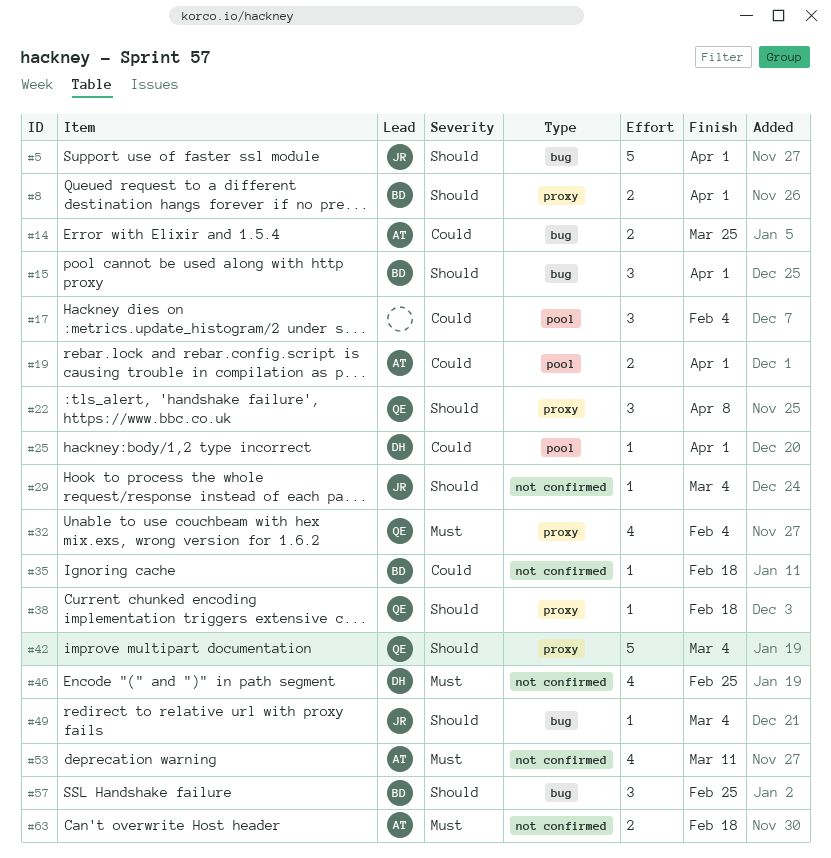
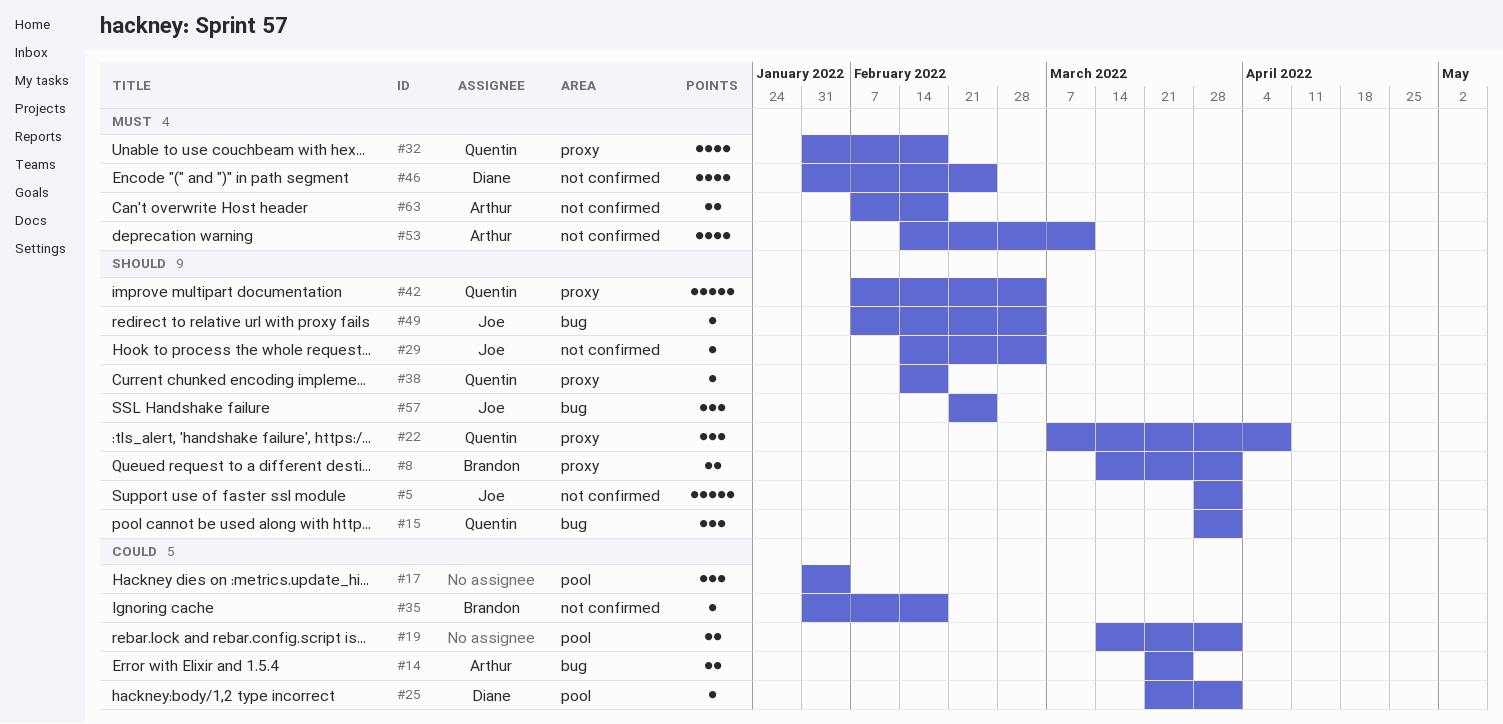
#5, label: bug -> not confirmed
#15, owner: Brandon -> Quentin
#19, owner: Arthur -> none
#32, due: Feb 4 -> Feb 18
#57, owner: Brandon -> Joe

